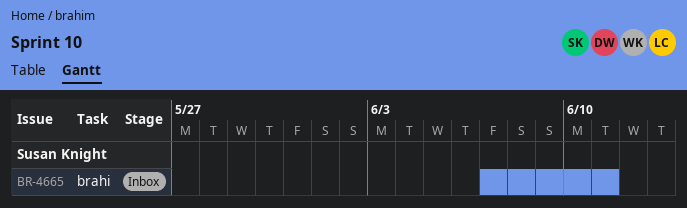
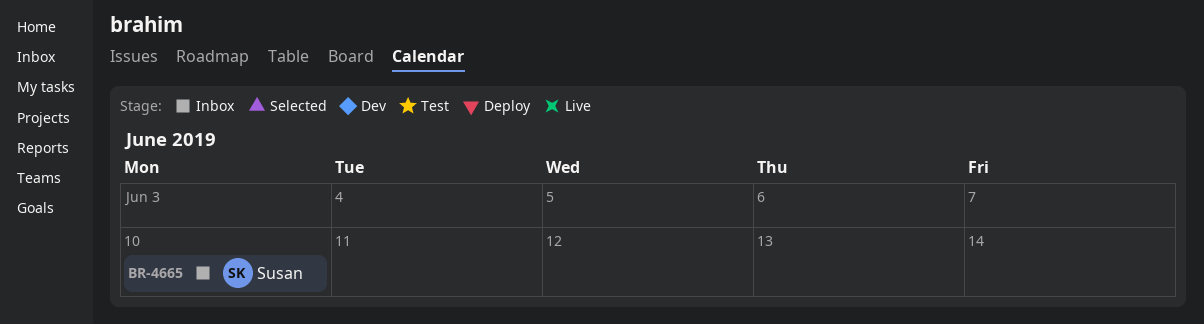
BR-4665, due: Jun 11 -> Jun 10

